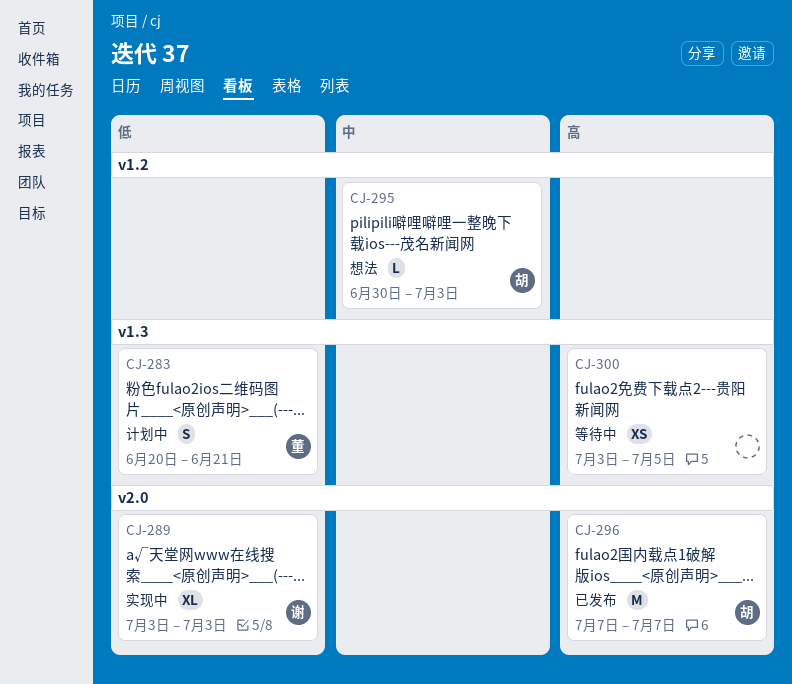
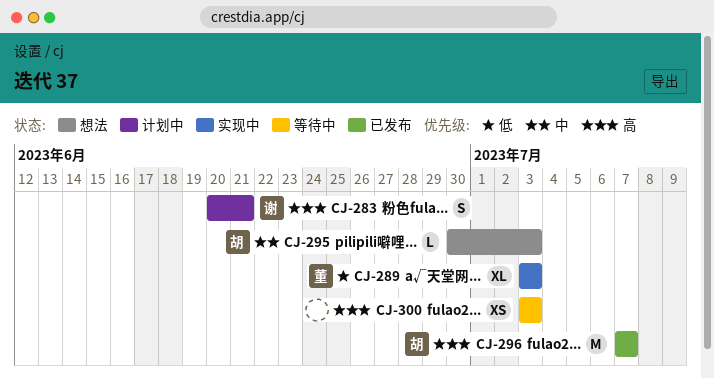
CJ-283, owner: 董 -> 谢
CJ-283, priority: 低 -> 高
CJ-289, owner: 谢 -> 董
CJ-300, due: Jul 5 -> Jul 3

